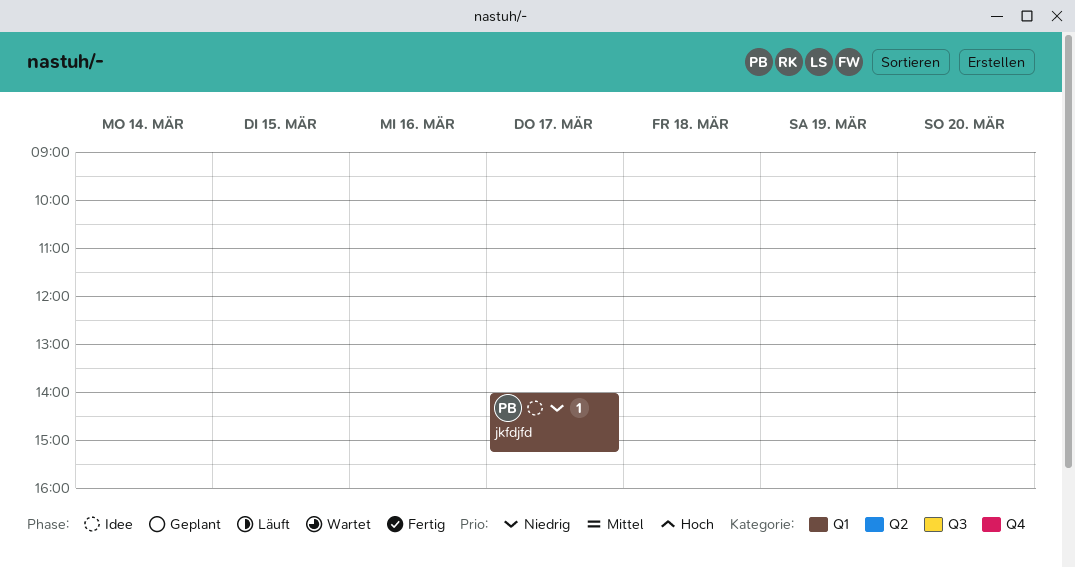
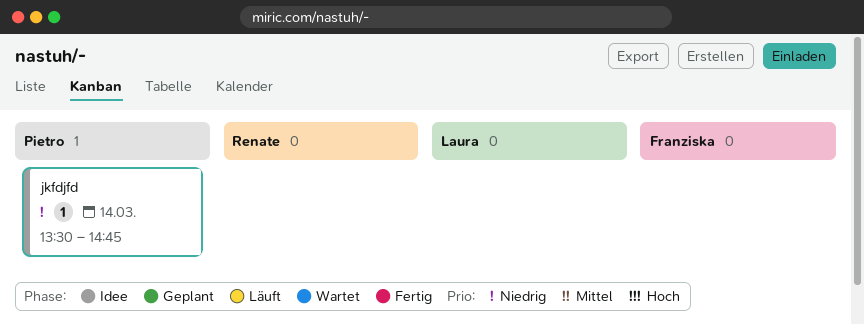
jkfdjfd, day: Mar 17 -> Mar 14
jkfdjfd, begins: 14:00 -> 13:30
jkfdjfd, ends: 15:15 -> 14:45

